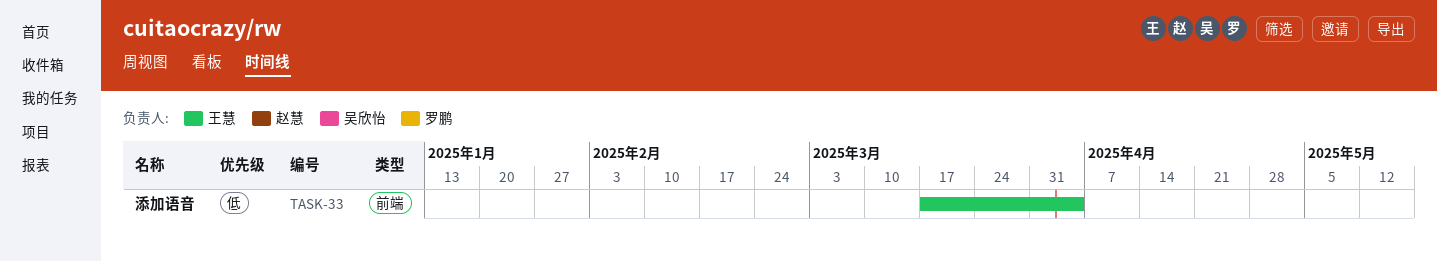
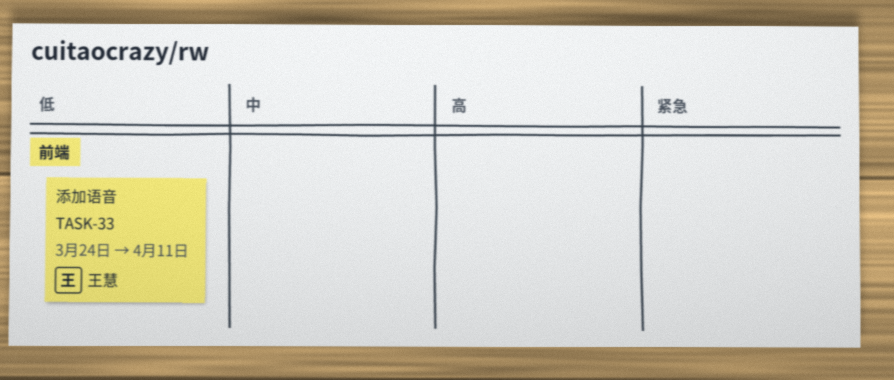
TASK-33, start: Mar 17 -> Mar 24
TASK-33, due: Apr 4 -> Apr 11

